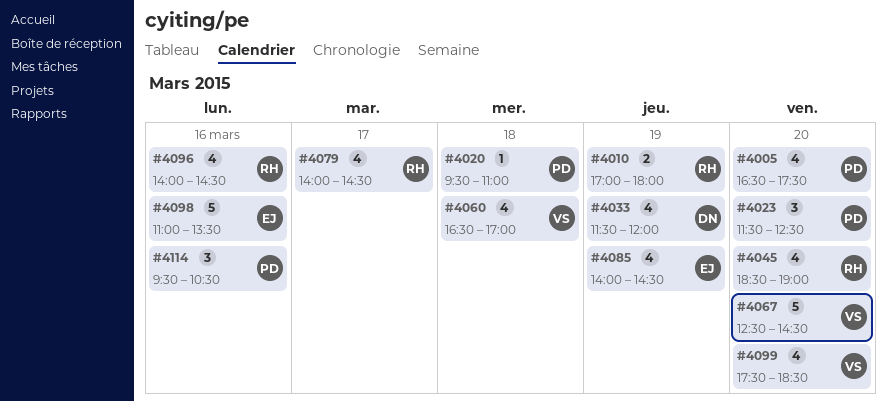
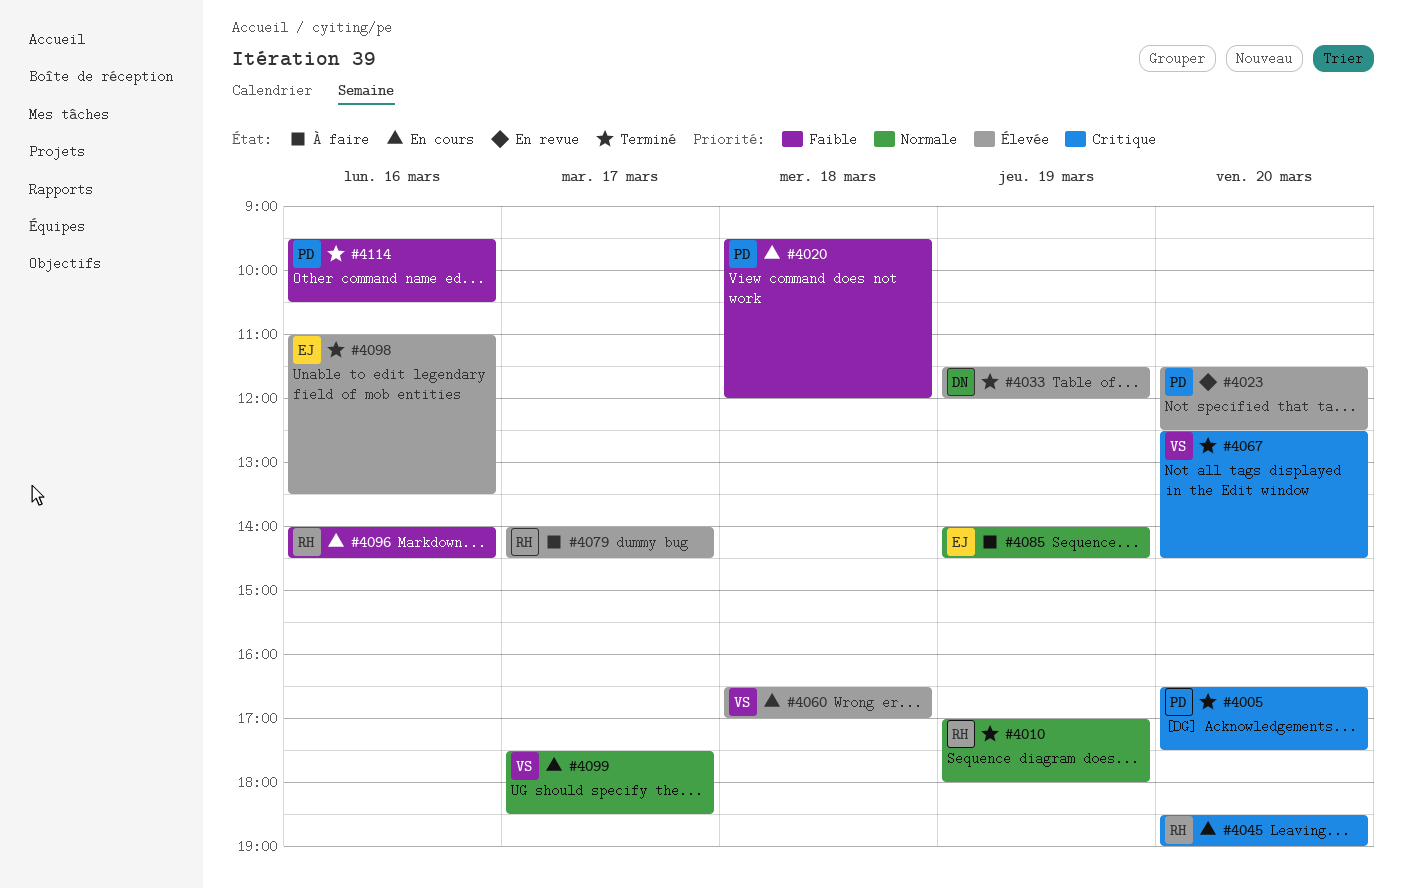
#4020, ends: 11:00 -> 12:00
#4099, day: Mar 20 -> Mar 17

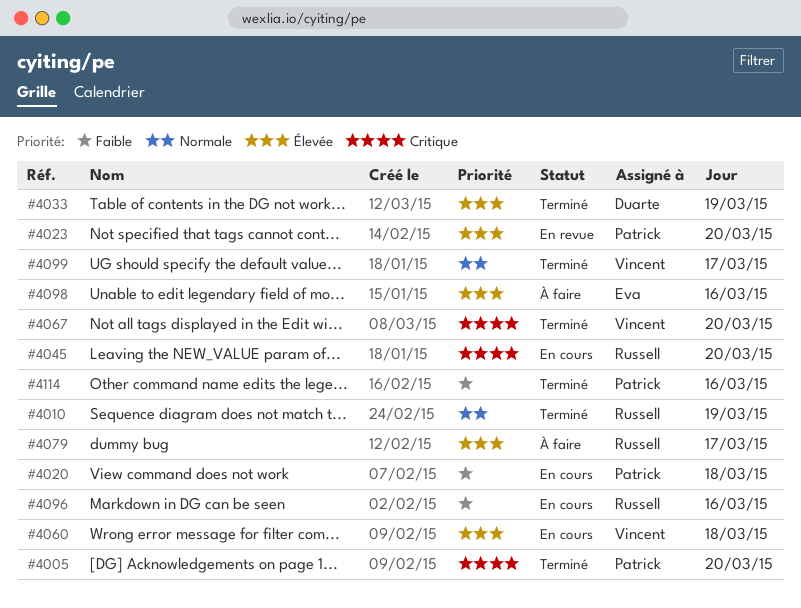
#4085: present -> none
#4098, status: Terminé -> À faire
#4099, status: En cours -> Terminé

